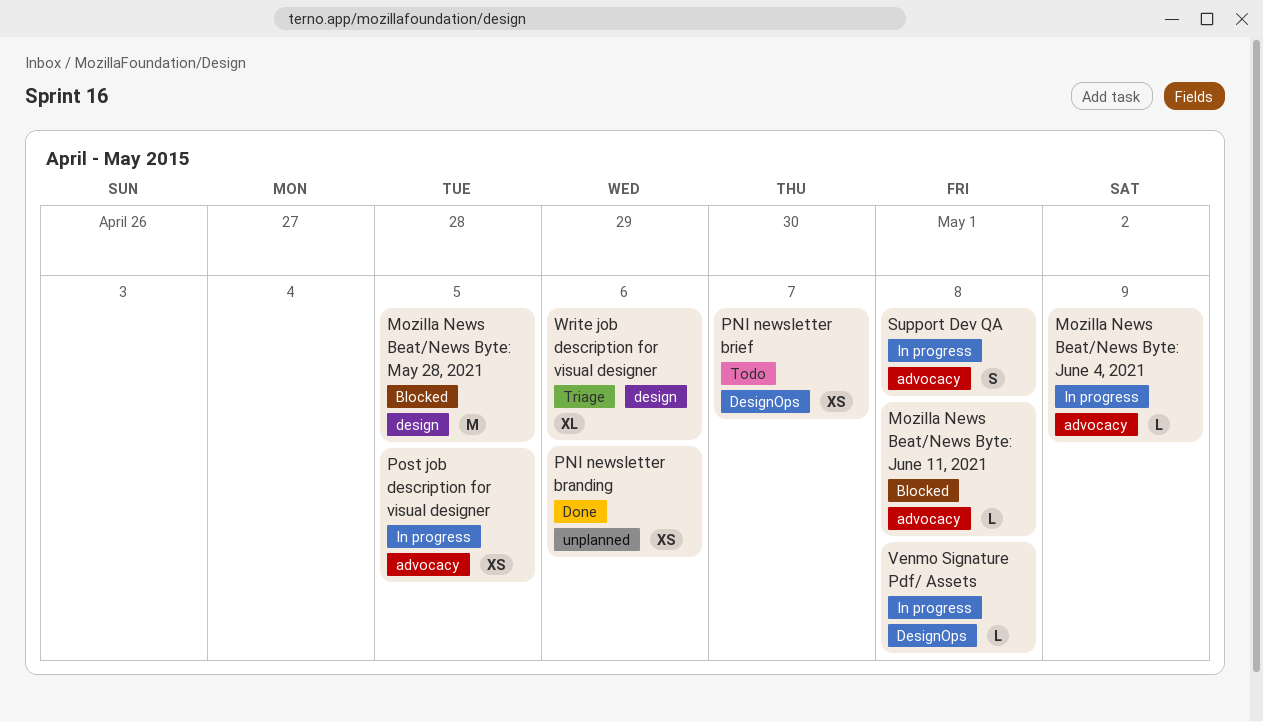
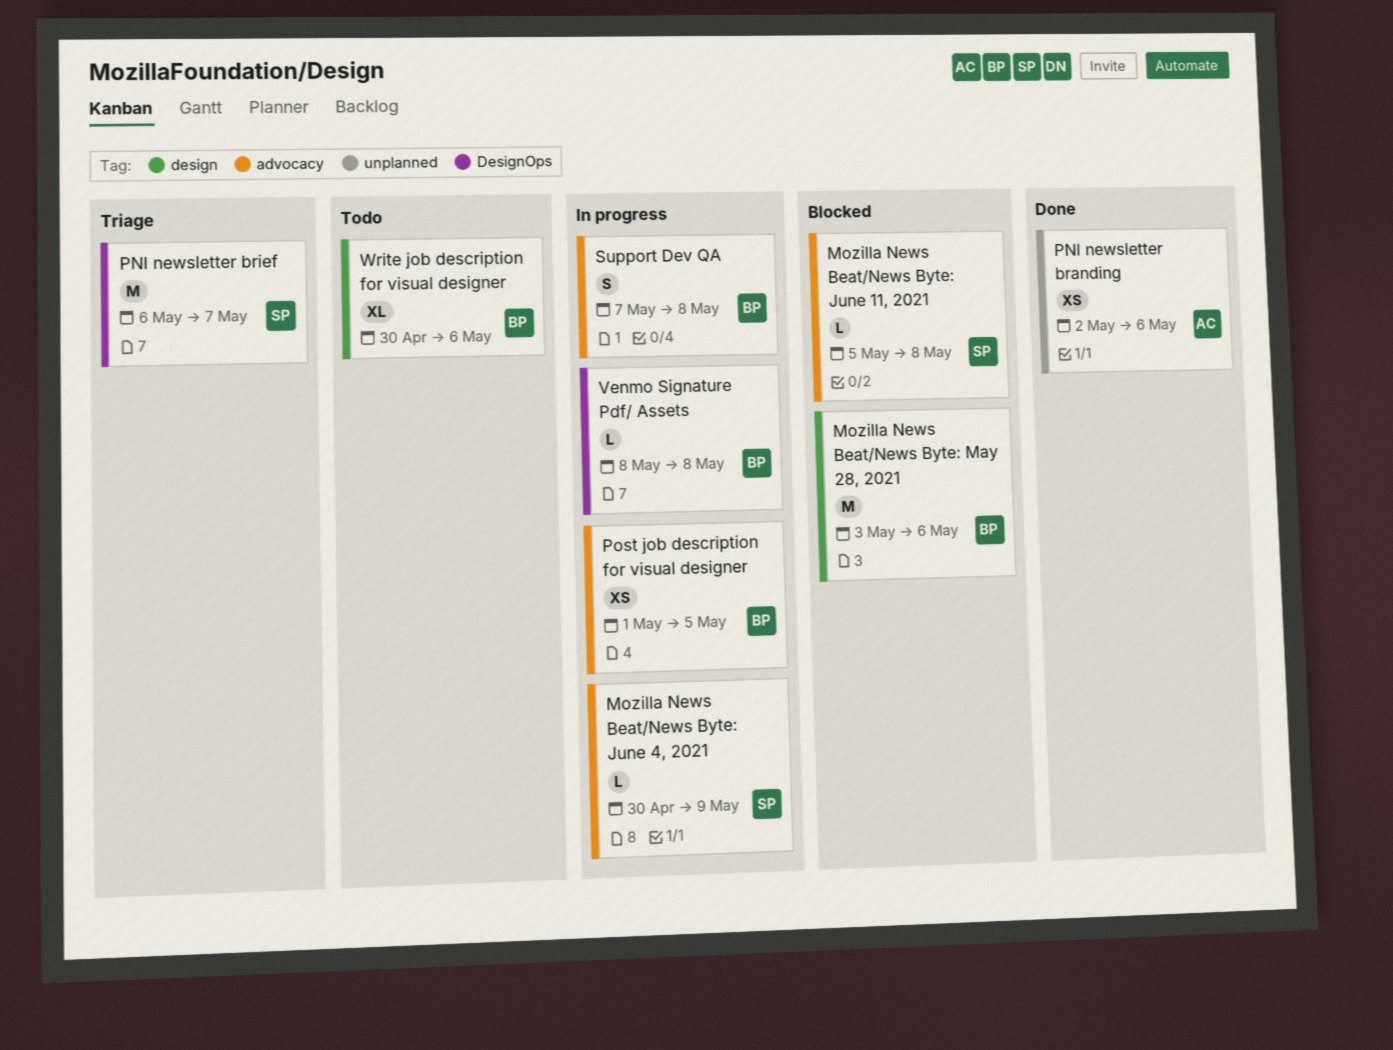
Mozilla News Beat/News Byte: May 28, 2021, due: May 5 -> May 6
PNI newsletter brief, status: Todo -> Triage
PNI newsletter brief, estimate: XS -> M
Write job description for visual designer, status: Triage -> Todo

